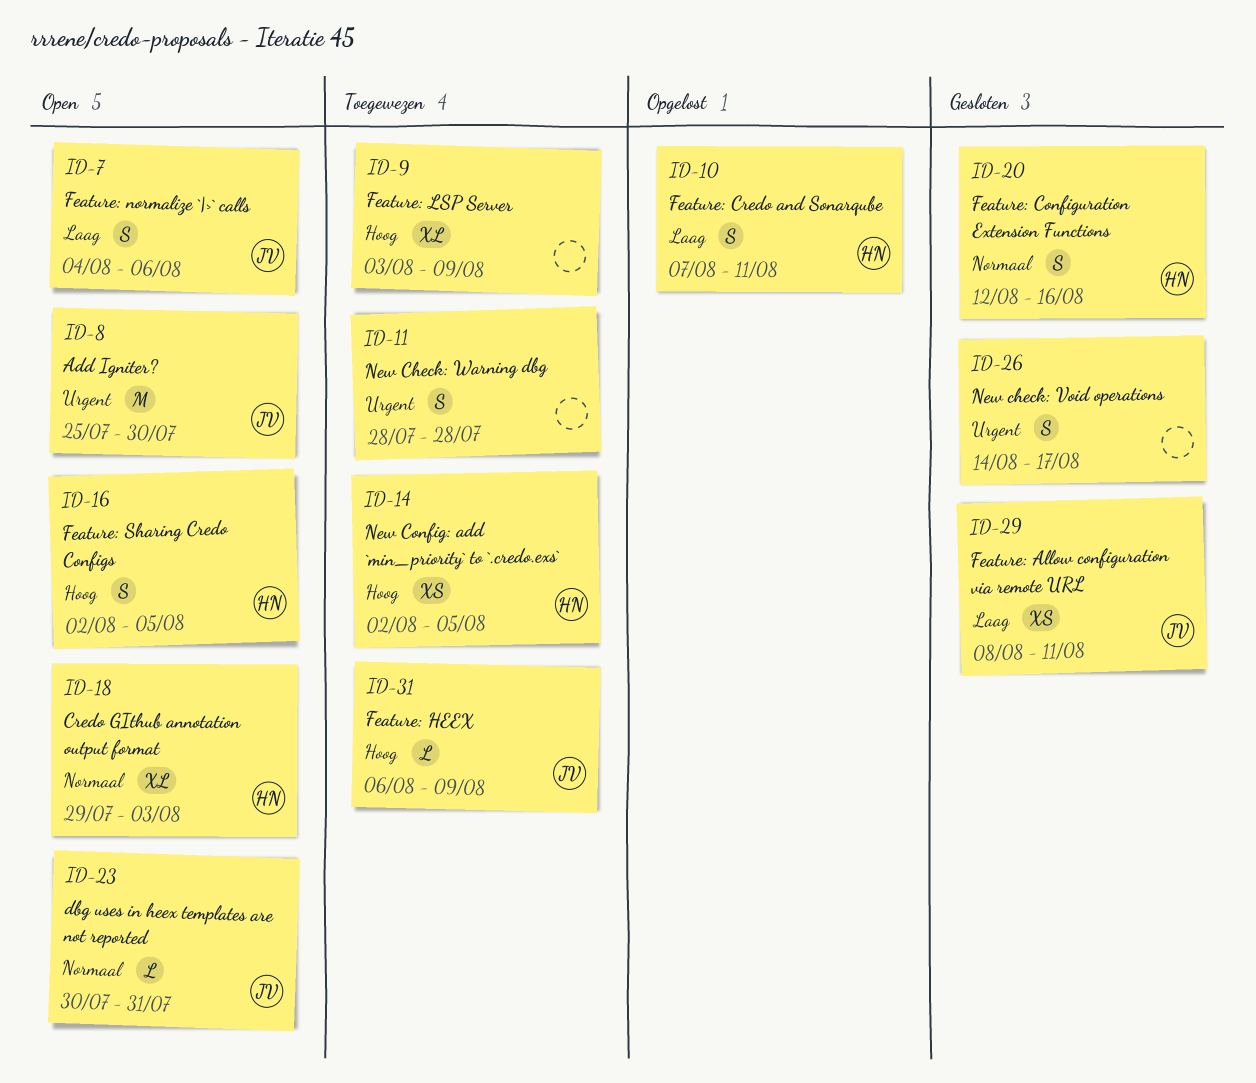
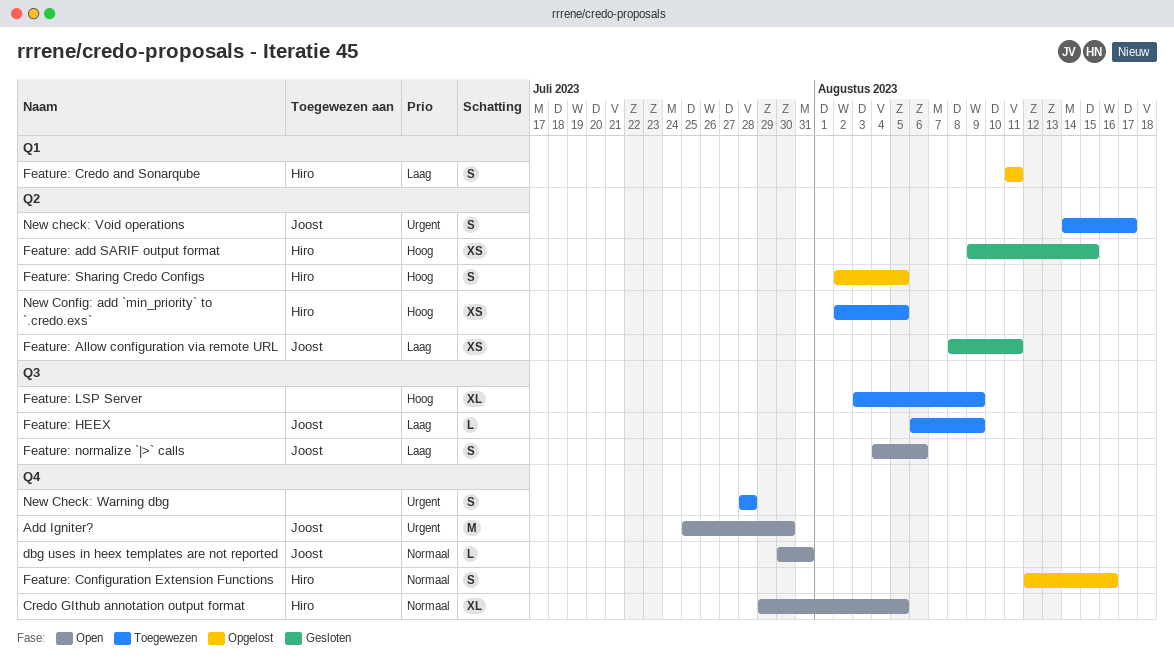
Credo GIthub annotation output format, due: Aug 3 -> Aug 5
Feature: add SARIF output format: none -> present
Feature: Configuration Extension Functions, status: Gesloten -> Opgelost
Feature: Credo and Sonarqube, start: Aug 7 -> Aug 11
Feature: HEEX, priority: Hoog -> Laag
Feature: Sharing Credo Configs, status: Open -> Opgelost
New check: Void operations, status: Gesloten -> Toegewezen
New check: Void operations, owner: none -> Joost

